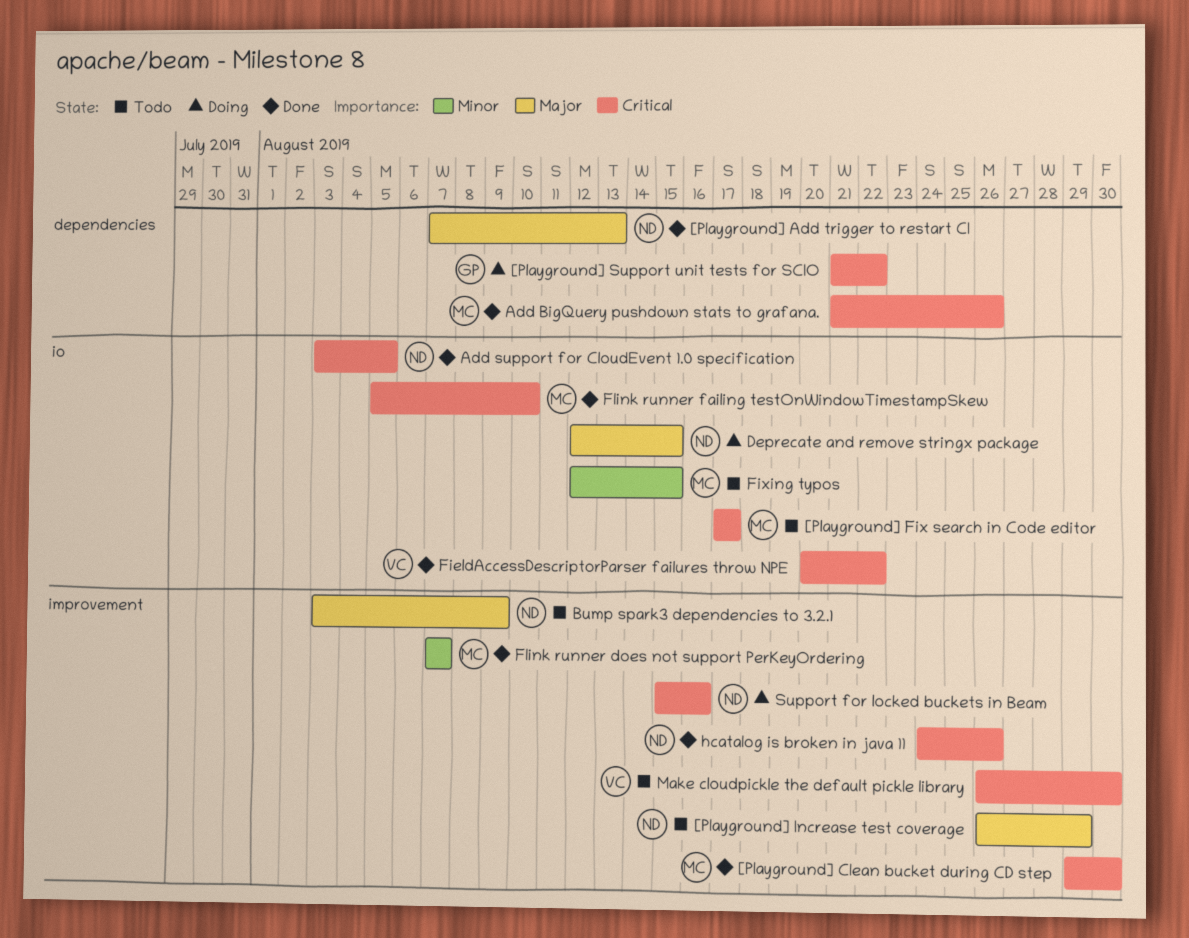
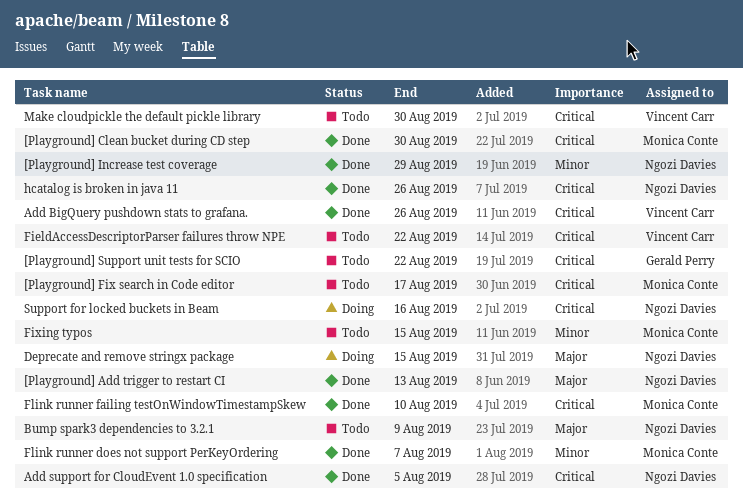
[Playground] Increase test coverage, status: Todo -> Done
[Playground] Increase test coverage, priority: Major -> Minor
[Playground] Support unit tests for SCIO, status: Doing -> Todo
Add BigQuery pushdown stats to grafana., owner: Monica Conte -> Vincent Carr
FieldAccessDescriptorParser failures throw NPE, status: Done -> Todo

